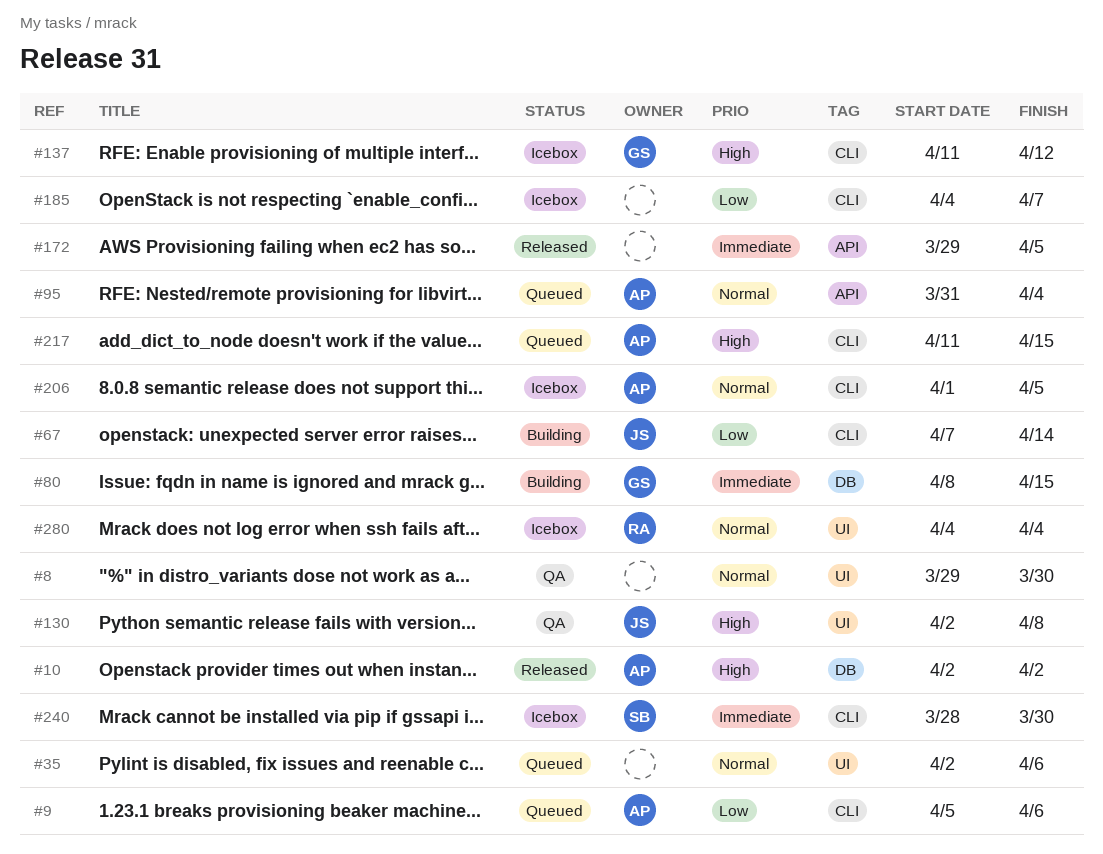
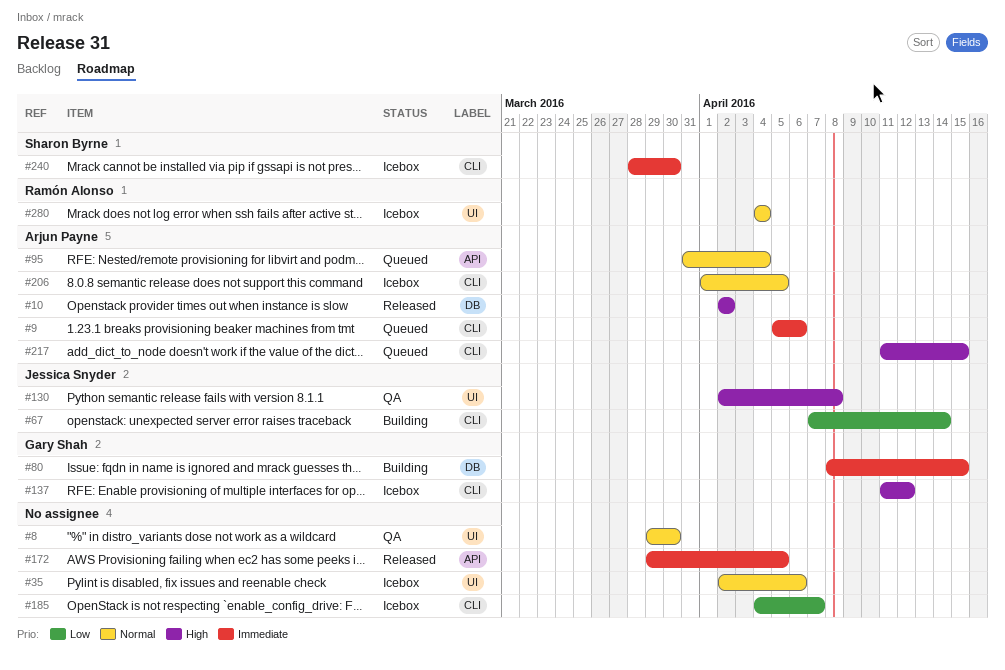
#9, priority: Low -> Immediate
#35, status: Queued -> Icebox

